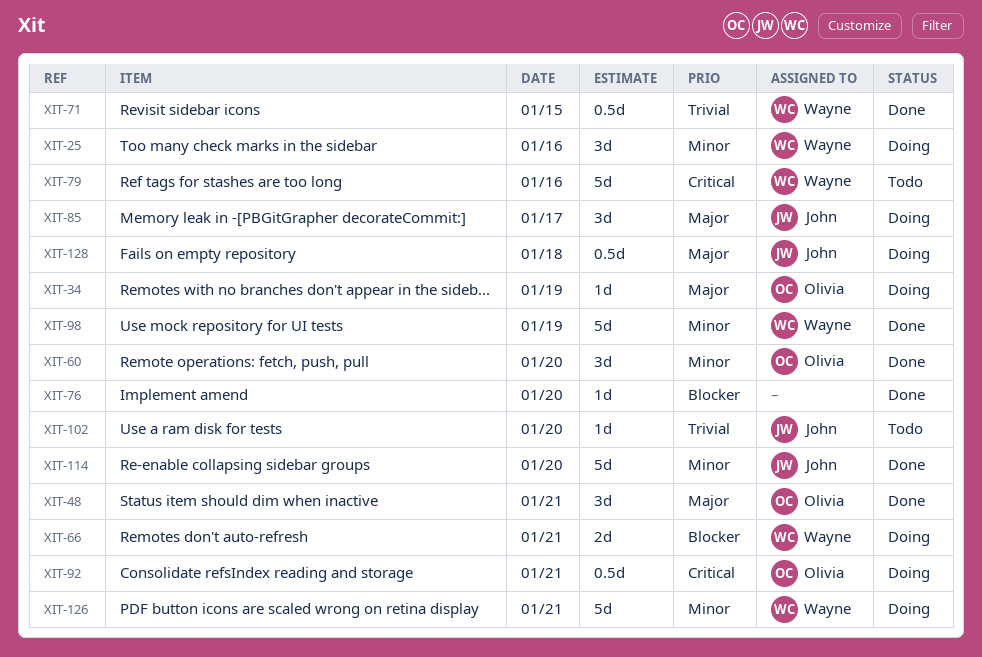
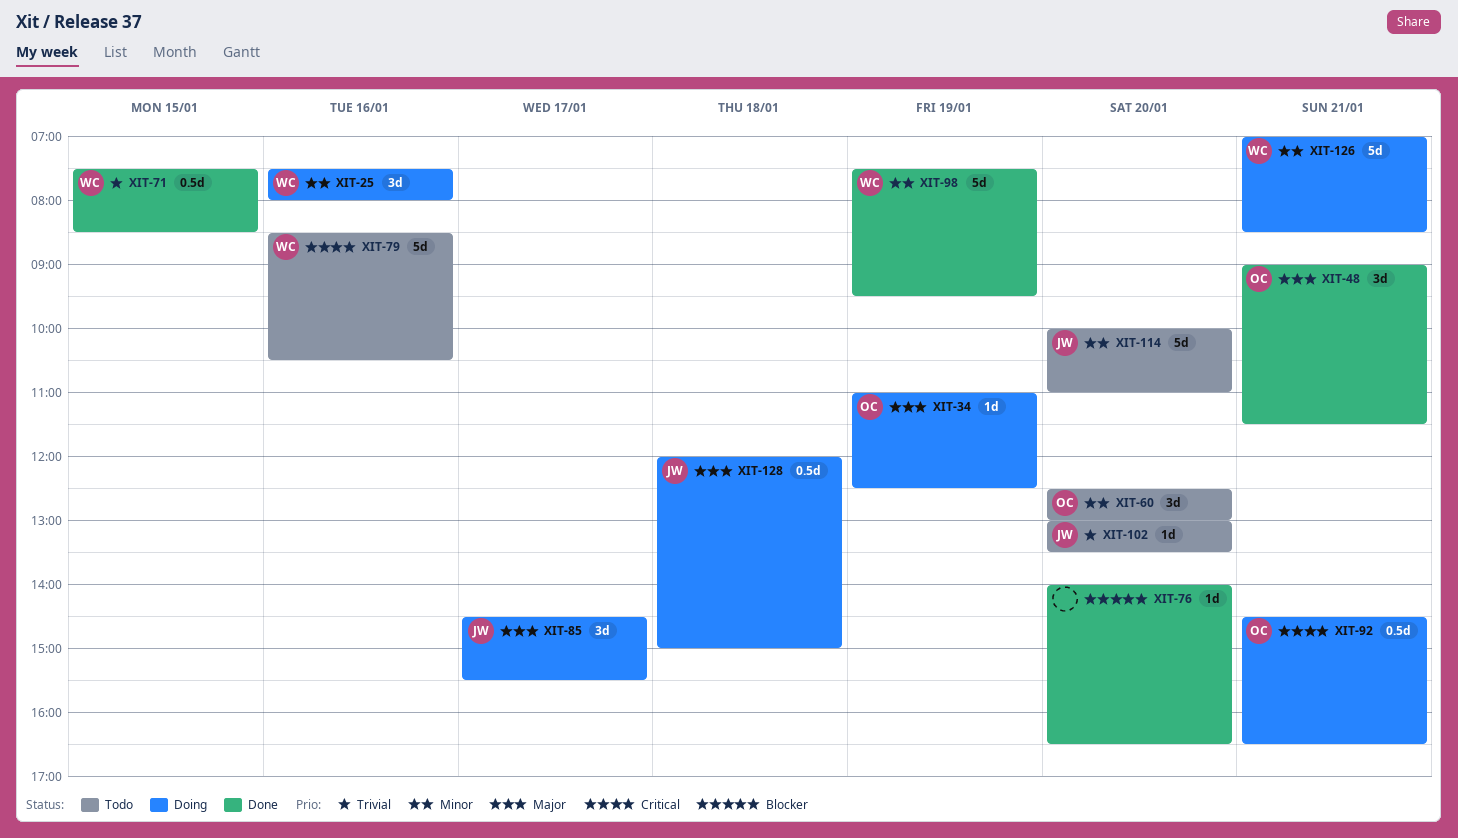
XIT-60, status: Done -> Todo
XIT-66: present -> none
XIT-114, status: Done -> Todo

